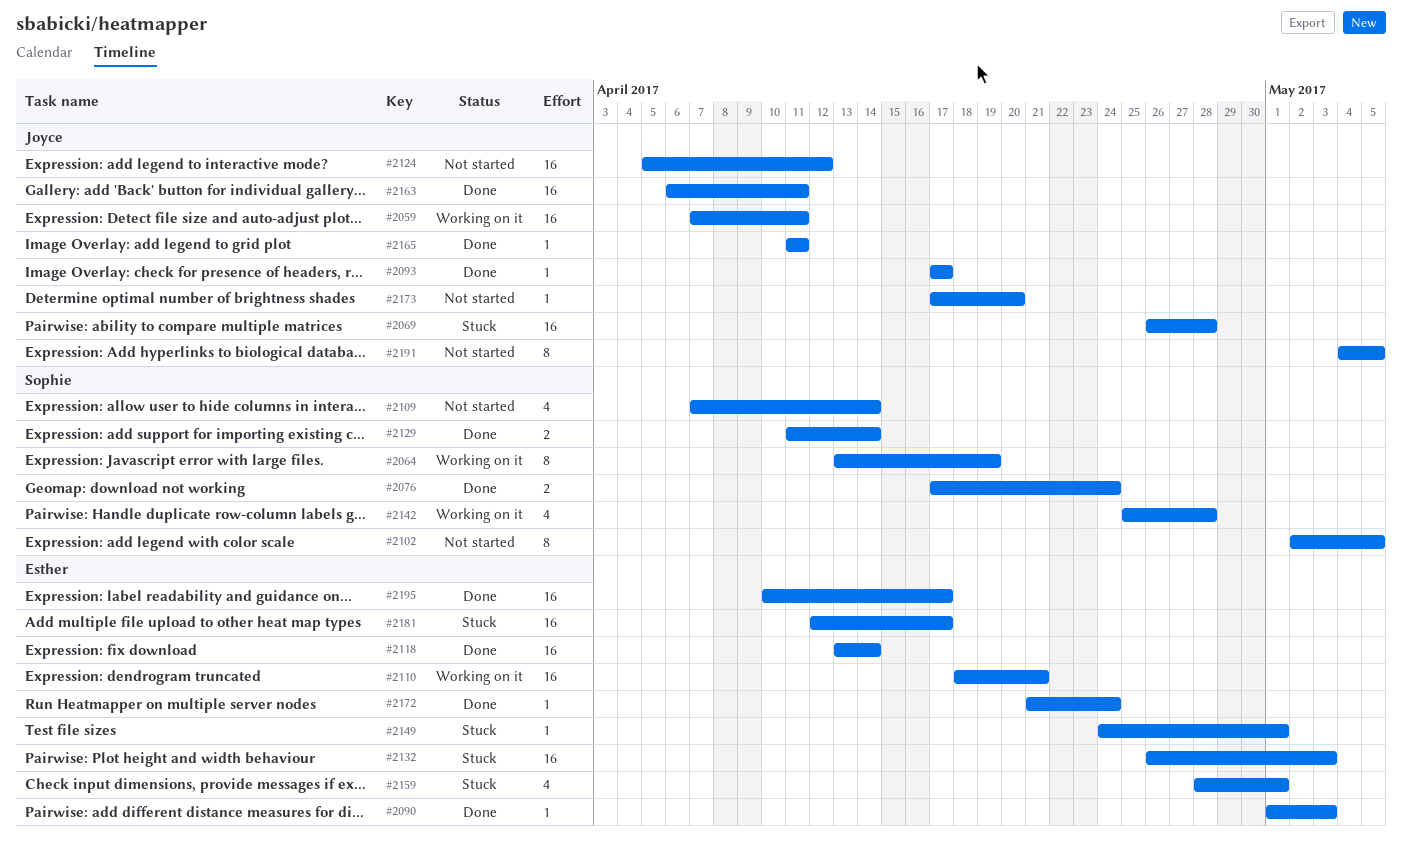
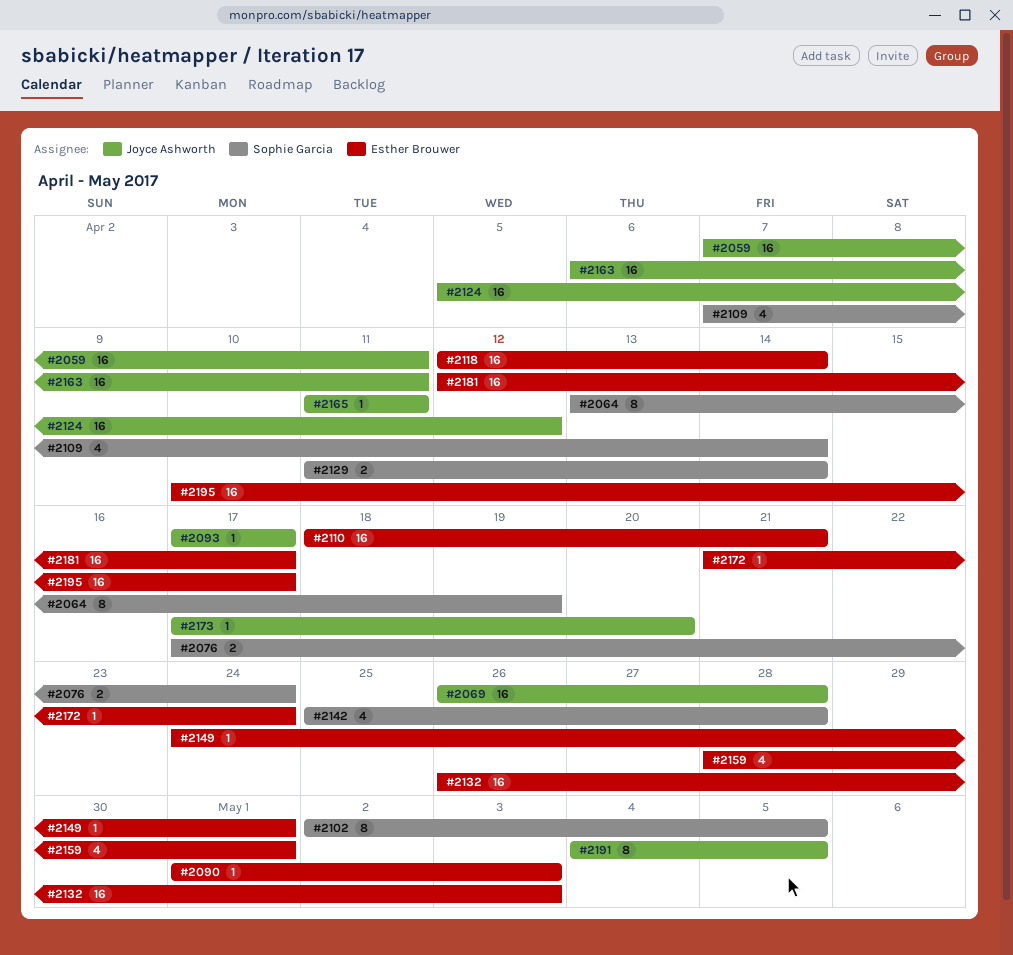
#2118, start: Apr 13 -> Apr 12

